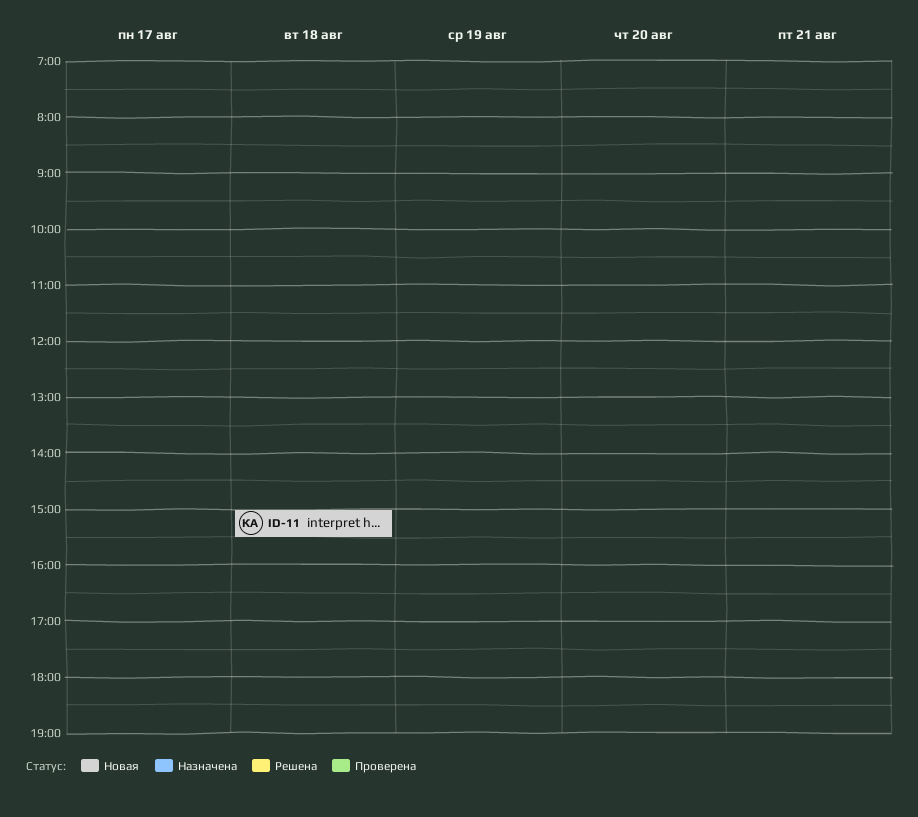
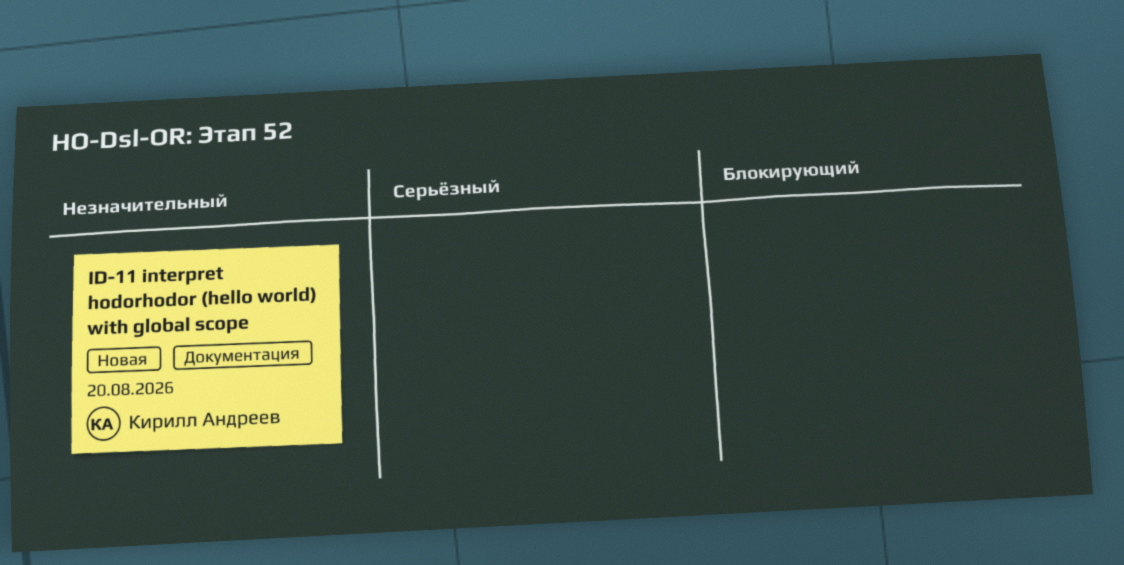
ID-11, day: Aug 18 -> Aug 20

